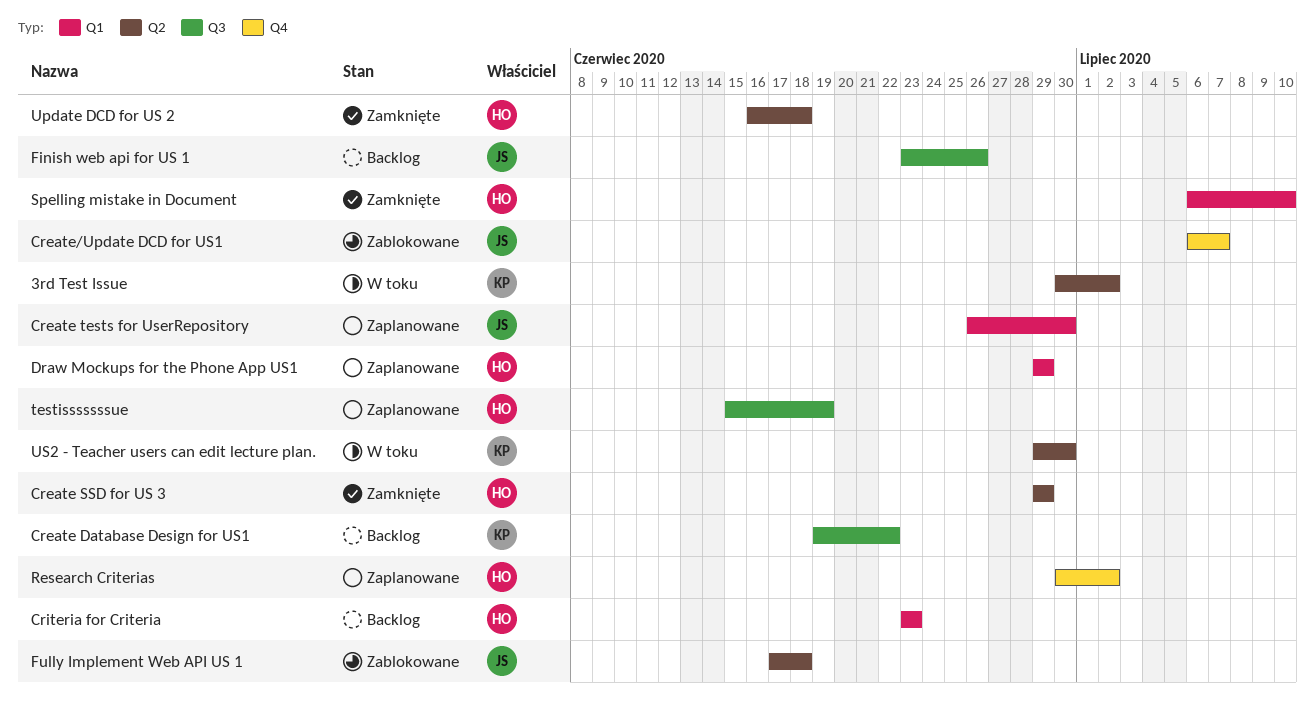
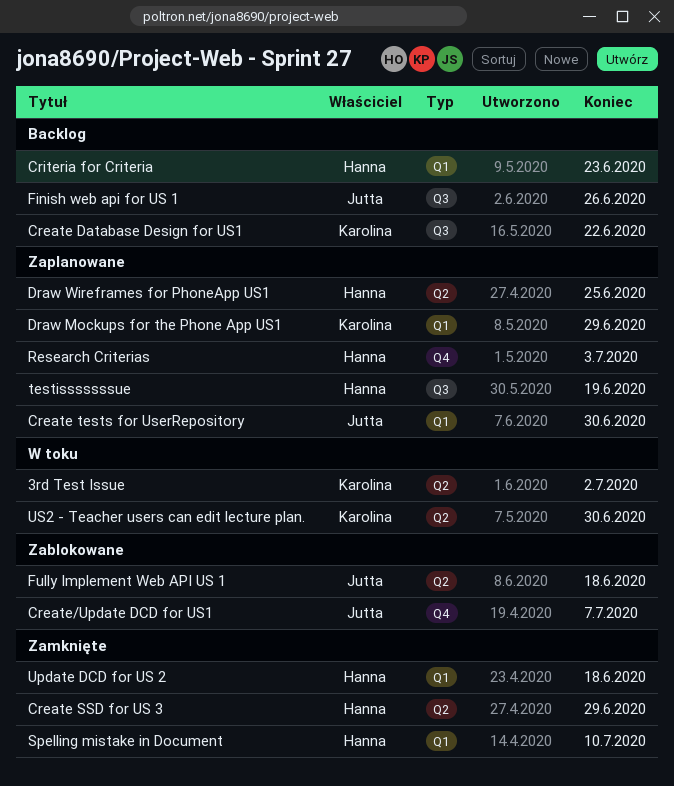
Draw Mockups for the Phone App US1, owner: Hanna -> Karolina
Draw Wireframes for PhoneApp US1: none -> present
Research Criterias, due: Jul 2 -> Jul 3
Update DCD for US 2, label: Q2 -> Q1

